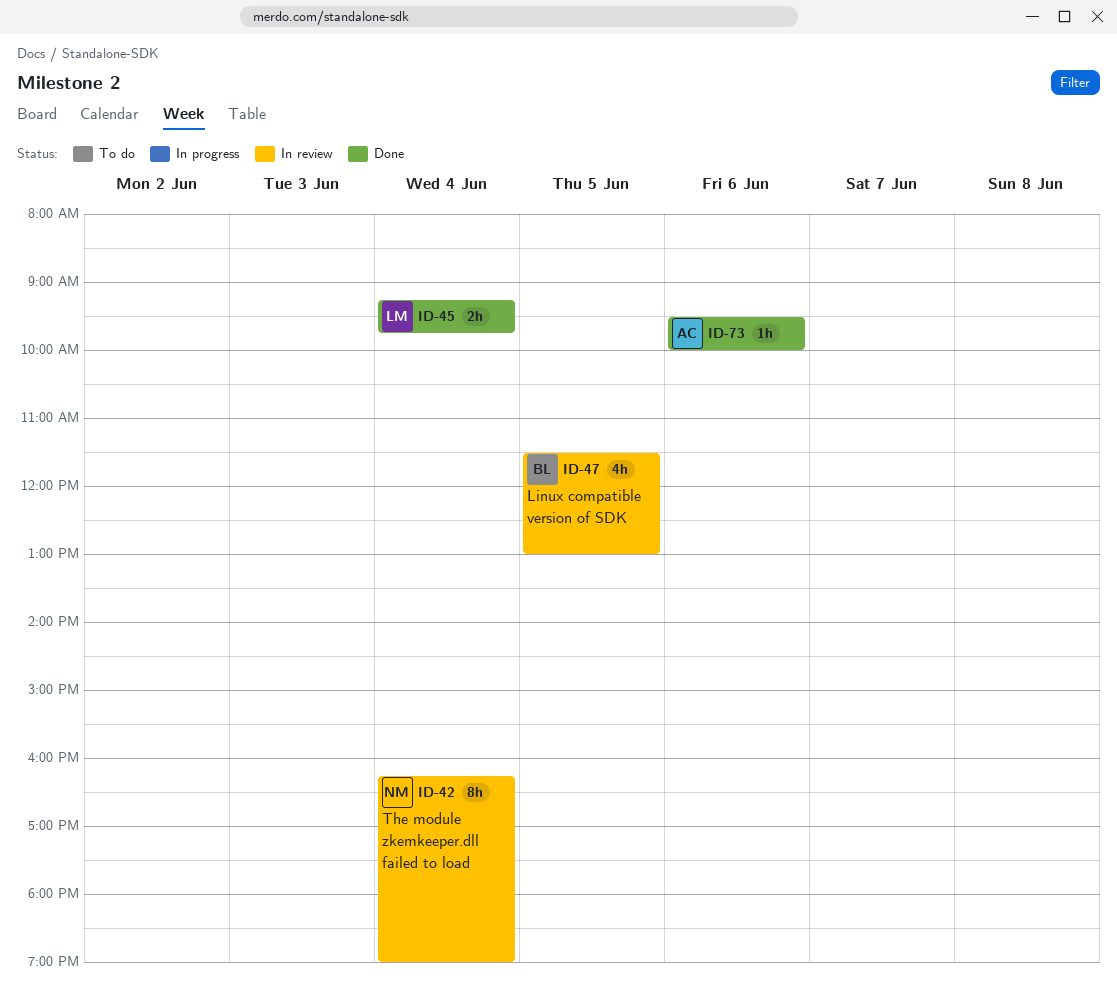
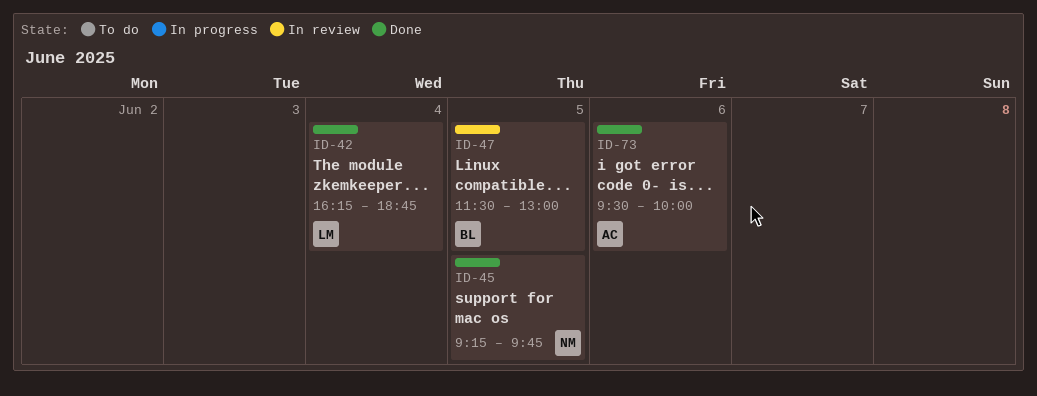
ID-42, status: In review -> Done
ID-42, owner: NM -> LM
ID-42, ends: 19:00 -> 18:45
ID-45, owner: LM -> NM
ID-45, day: Jun 4 -> Jun 5

